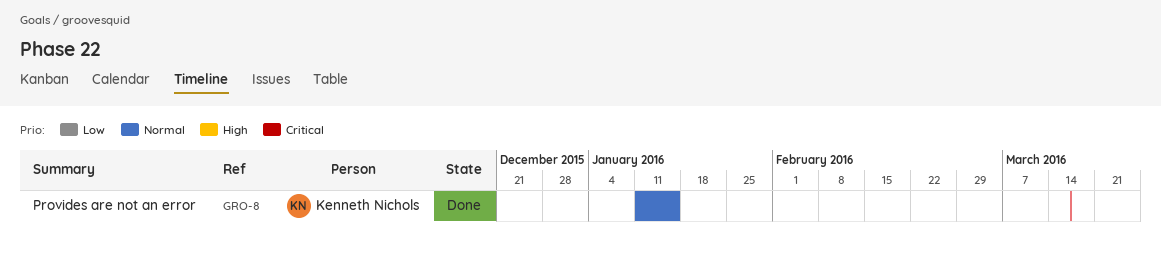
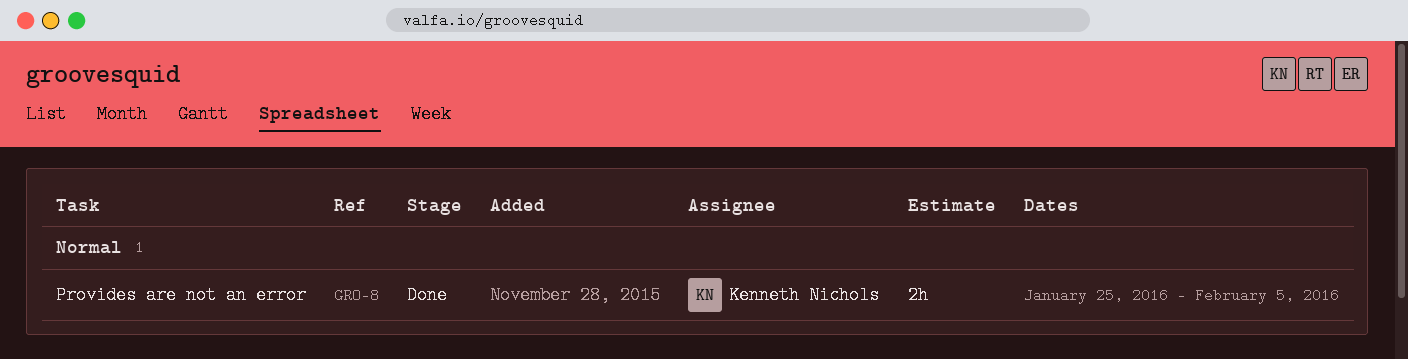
GRO-8, start: Jan 11 -> Jan 25
GRO-8, due: Jan 15 -> Feb 5

